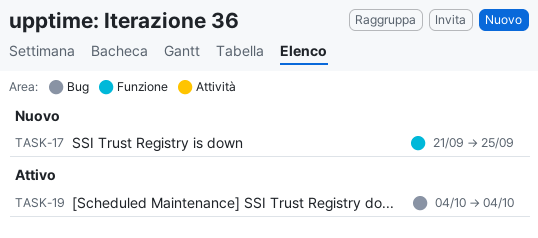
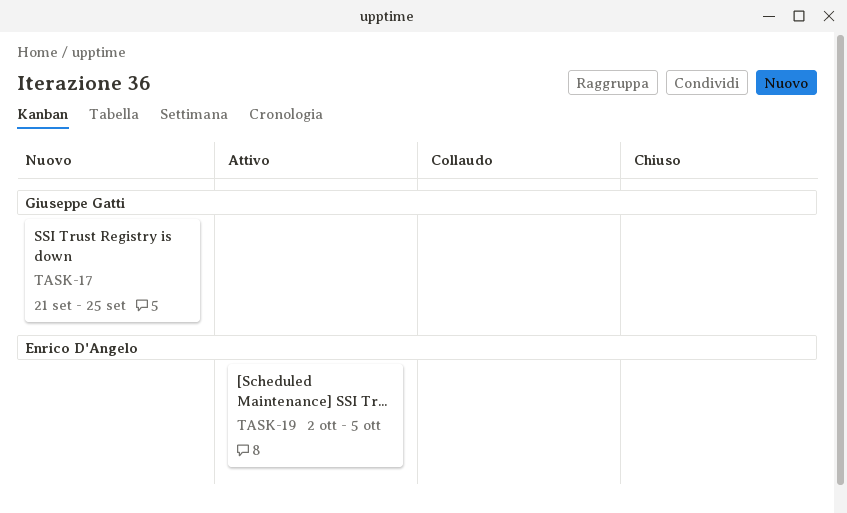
TASK-19, start: Oct 4 -> Oct 2
TASK-19, due: Oct 4 -> Oct 5

